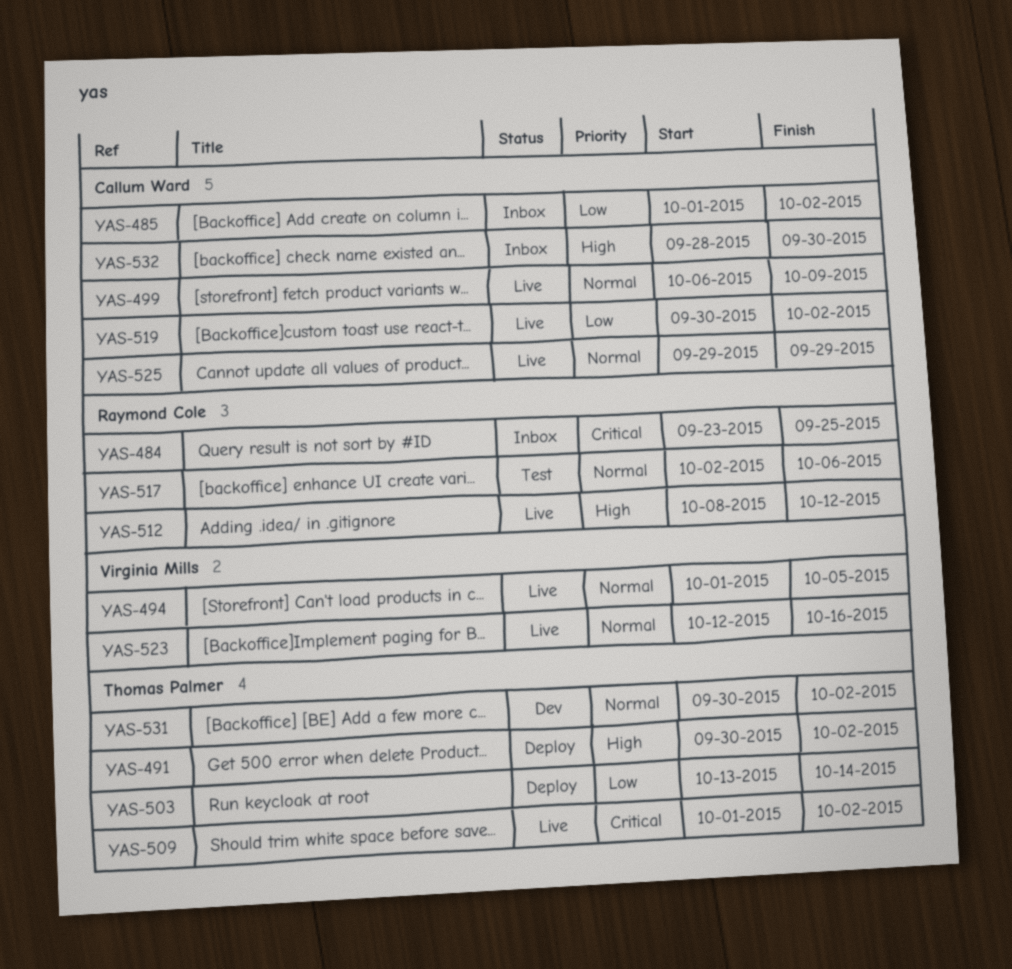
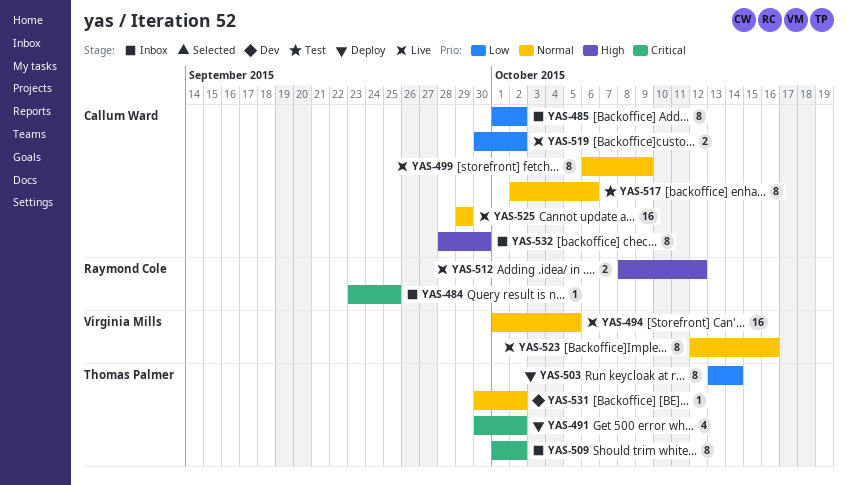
YAS-491, priority: High -> Critical
YAS-509, status: Live -> Inbox
YAS-517, owner: Raymond Cole -> Callum Ward

